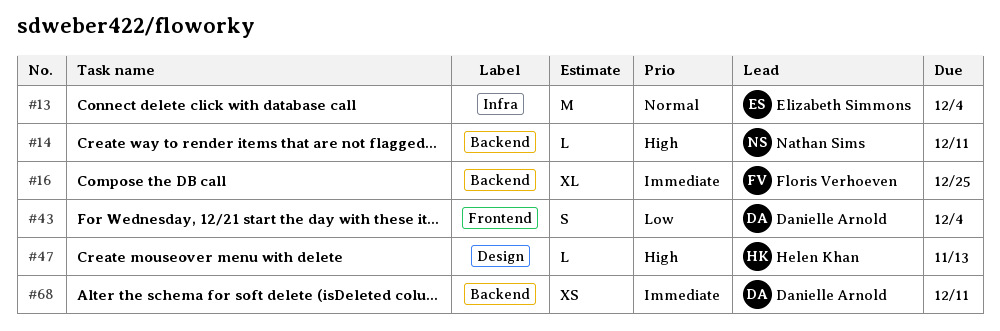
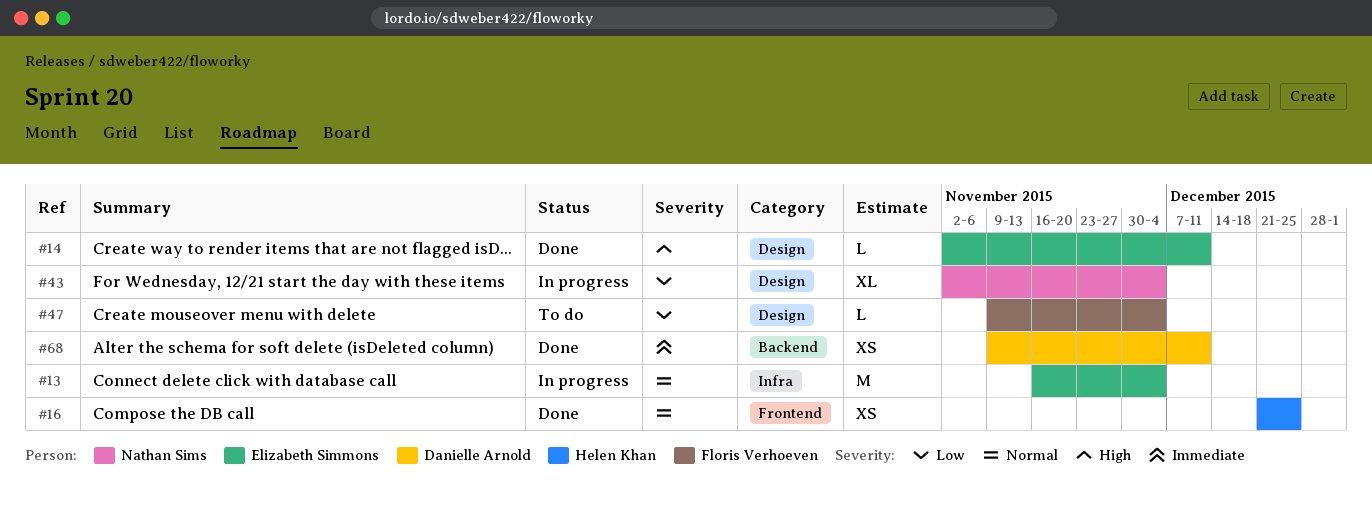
#14, owner: Nathan Sims -> Elizabeth Simmons
#14, label: Backend -> Design
#16, owner: Floris Verhoeven -> Helen Khan
#16, priority: Immediate -> Normal
#16, label: Backend -> Frontend
#16, estimate: XL -> XS
#43, owner: Danielle Arnold -> Nathan Sims
#43, label: Frontend -> Design
#43, estimate: S -> XL
#47, owner: Helen Khan -> Floris Verhoeven
#47, priority: High -> Low
#47, due: Nov 13 -> Dec 4

